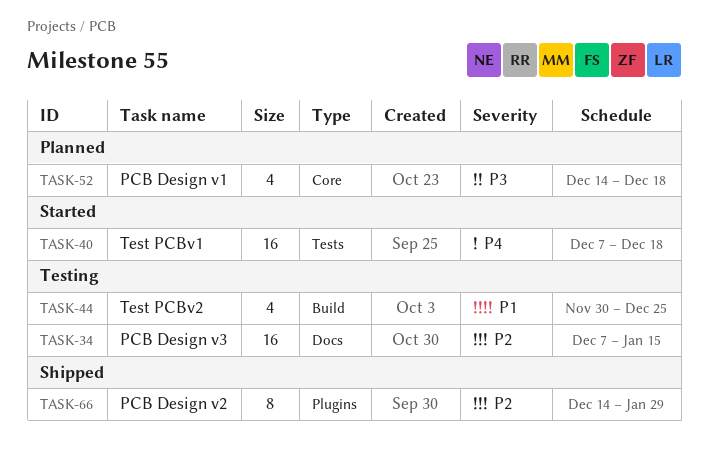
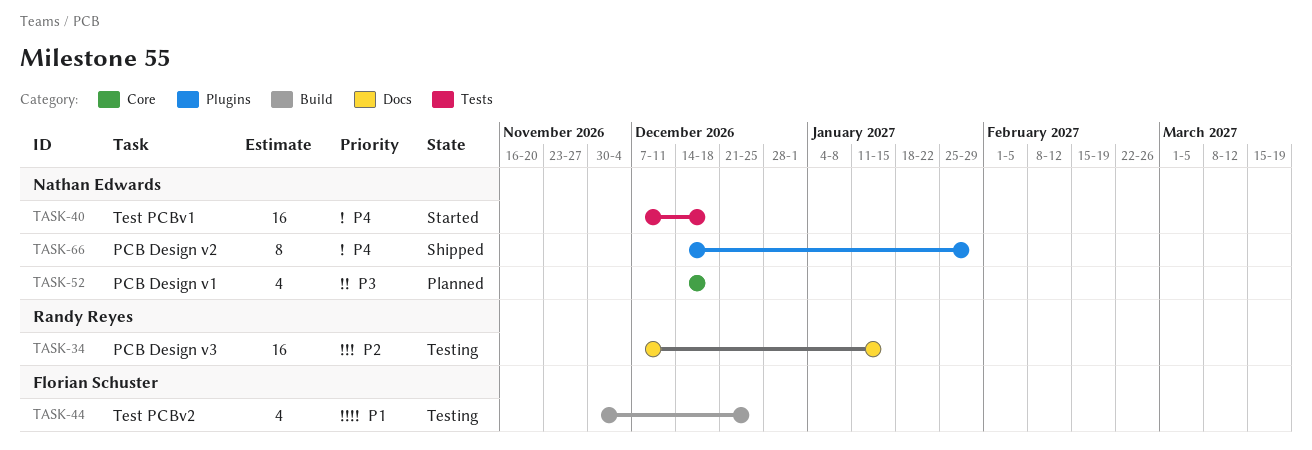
TASK-66, priority: P2 -> P4

